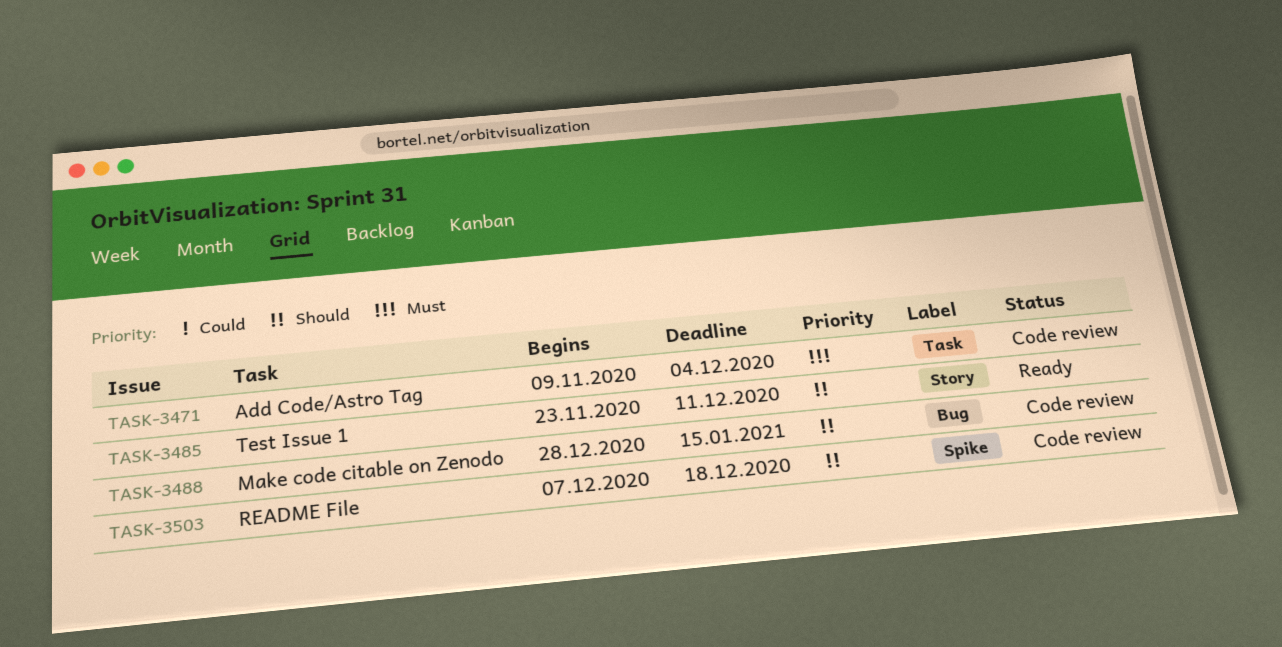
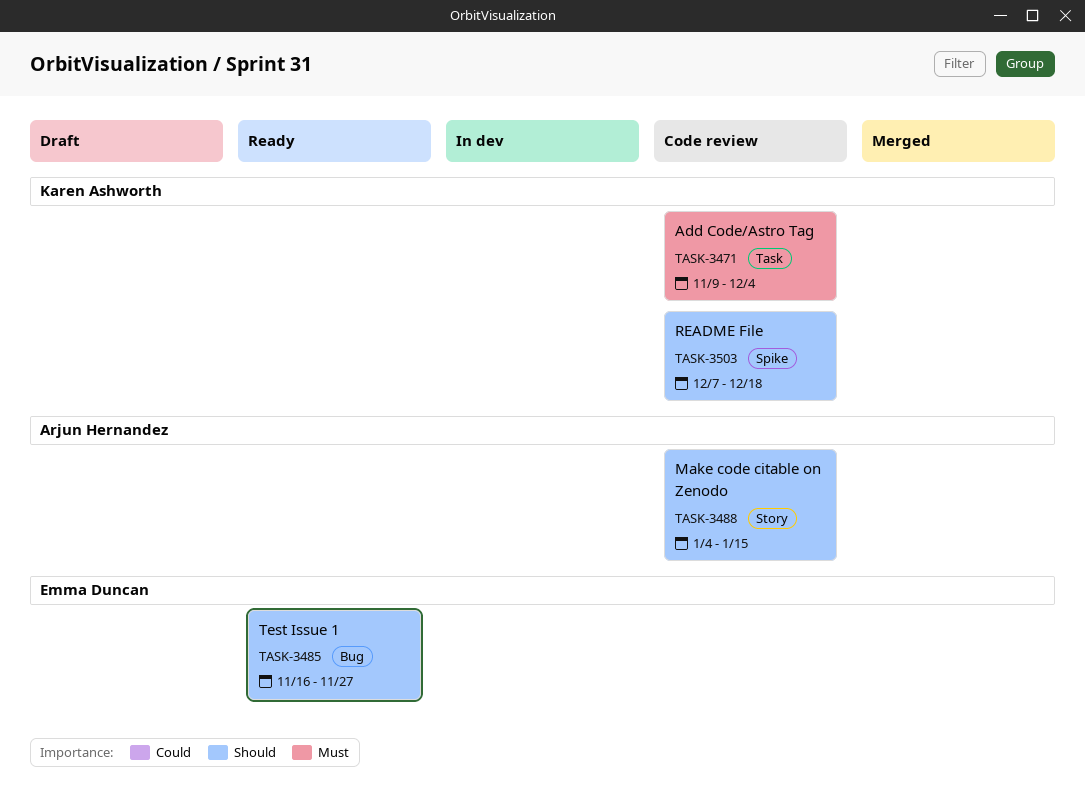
TASK-3485, label: Story -> Bug
TASK-3485, start: Nov 23 -> Nov 16
TASK-3485, due: Dec 11 -> Nov 27
TASK-3488, label: Bug -> Story
TASK-3488, start: Dec 28 -> Jan 4

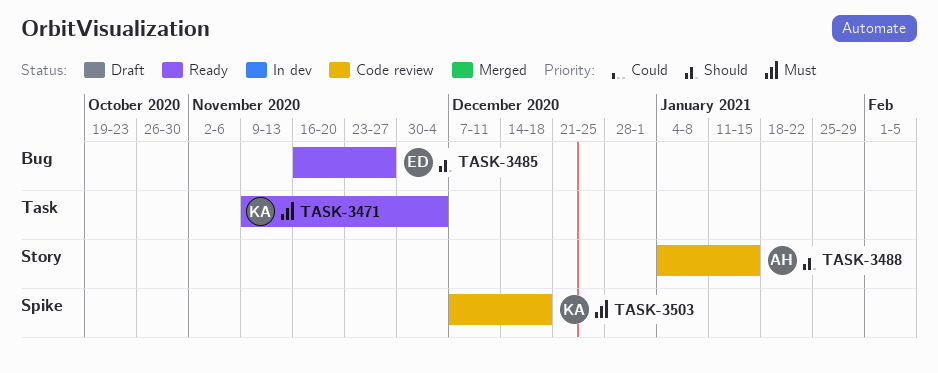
TASK-3471, status: Code review -> Ready
TASK-3503, priority: Should -> Must

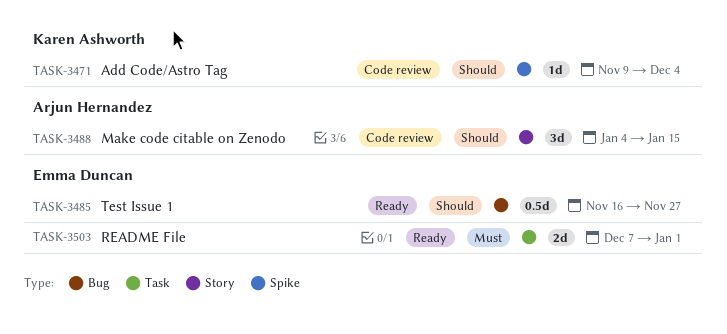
TASK-3471, status: Ready -> Code review
TASK-3471, priority: Must -> Should
TASK-3471, label: Task -> Spike
TASK-3503, status: Code review -> Ready
TASK-3503, owner: Karen Ashworth -> Emma Duncan
TASK-3503, label: Spike -> Task
TASK-3503, due: Dec 18 -> Jan 1

